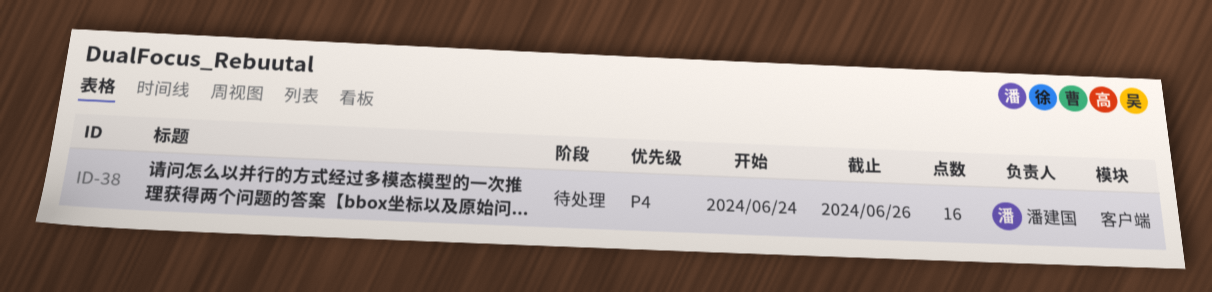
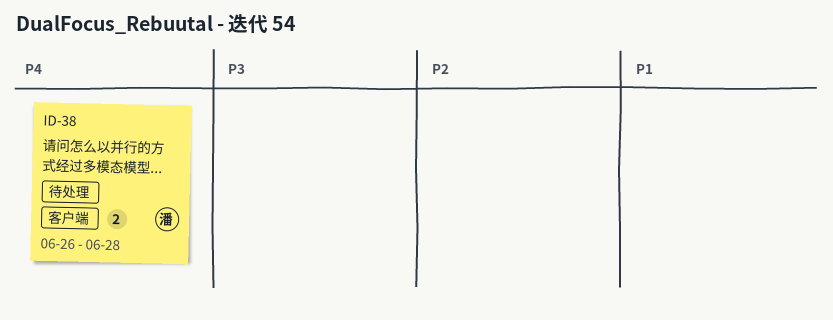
ID-38, estimate: 16 -> 2
ID-38, start: Jun 24 -> Jun 26
ID-38, due: Jun 26 -> Jun 28

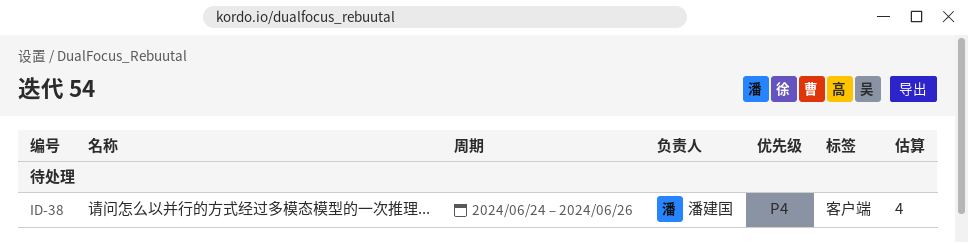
ID-38, estimate: 2 -> 4
ID-38, start: Jun 26 -> Jun 24
ID-38, due: Jun 28 -> Jun 26

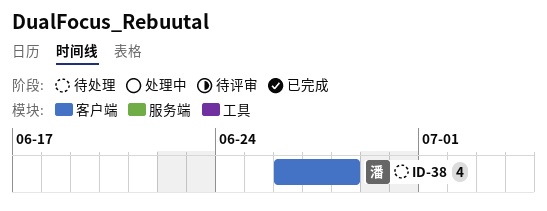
ID-38, start: Jun 24 -> Jun 26
ID-38, due: Jun 26 -> Jun 28

